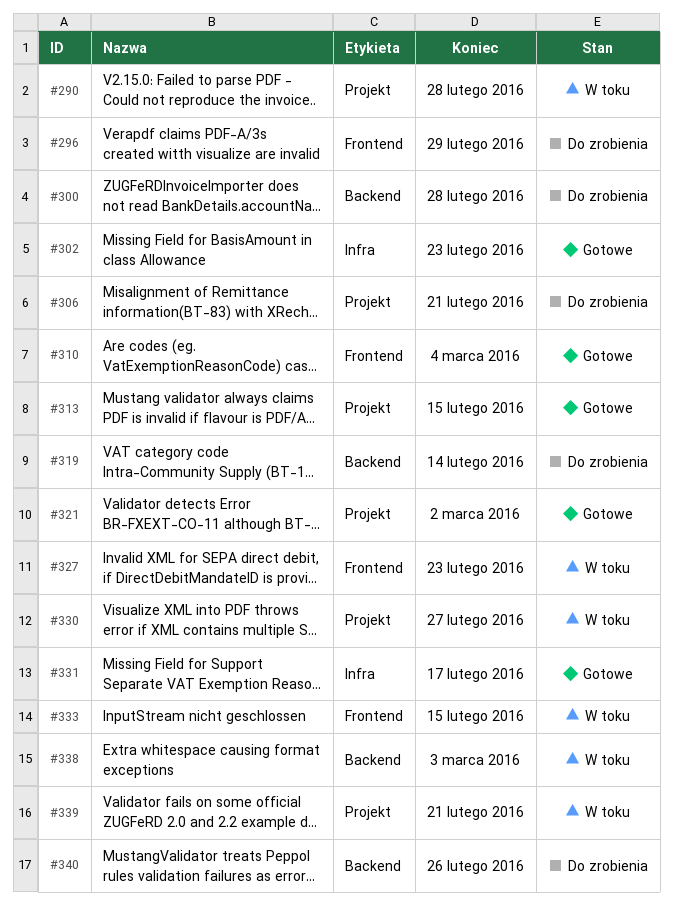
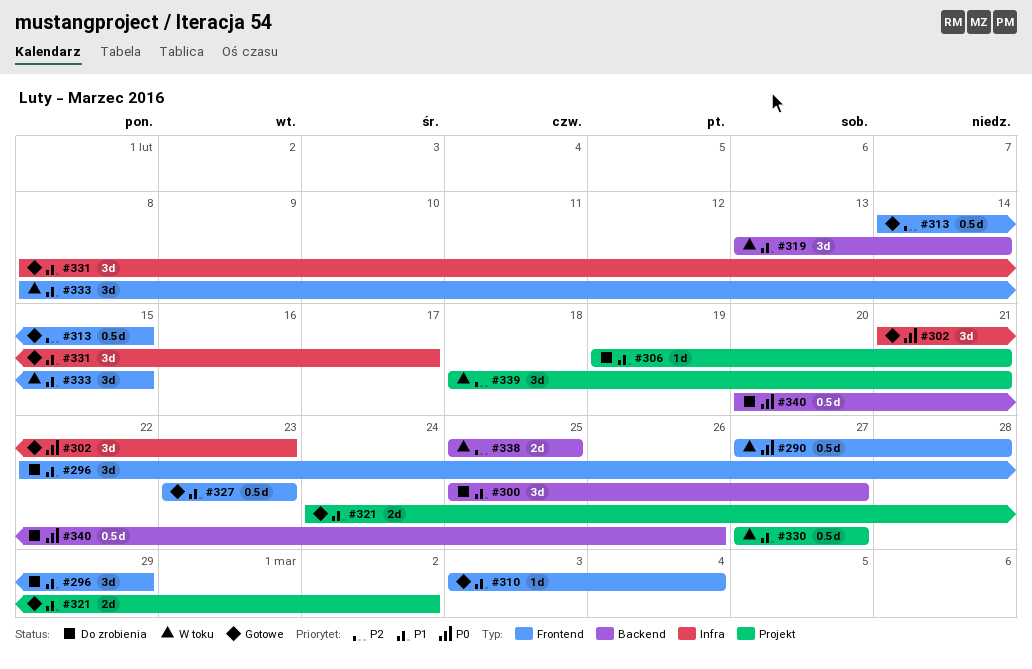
#290, label: Projekt -> Frontend
#300, due: Feb 28 -> Feb 27
#313, label: Projekt -> Frontend
#319, status: Do zrobienia -> W toku
#327, status: W toku -> Gotowe
#338, due: Mar 3 -> Feb 25

